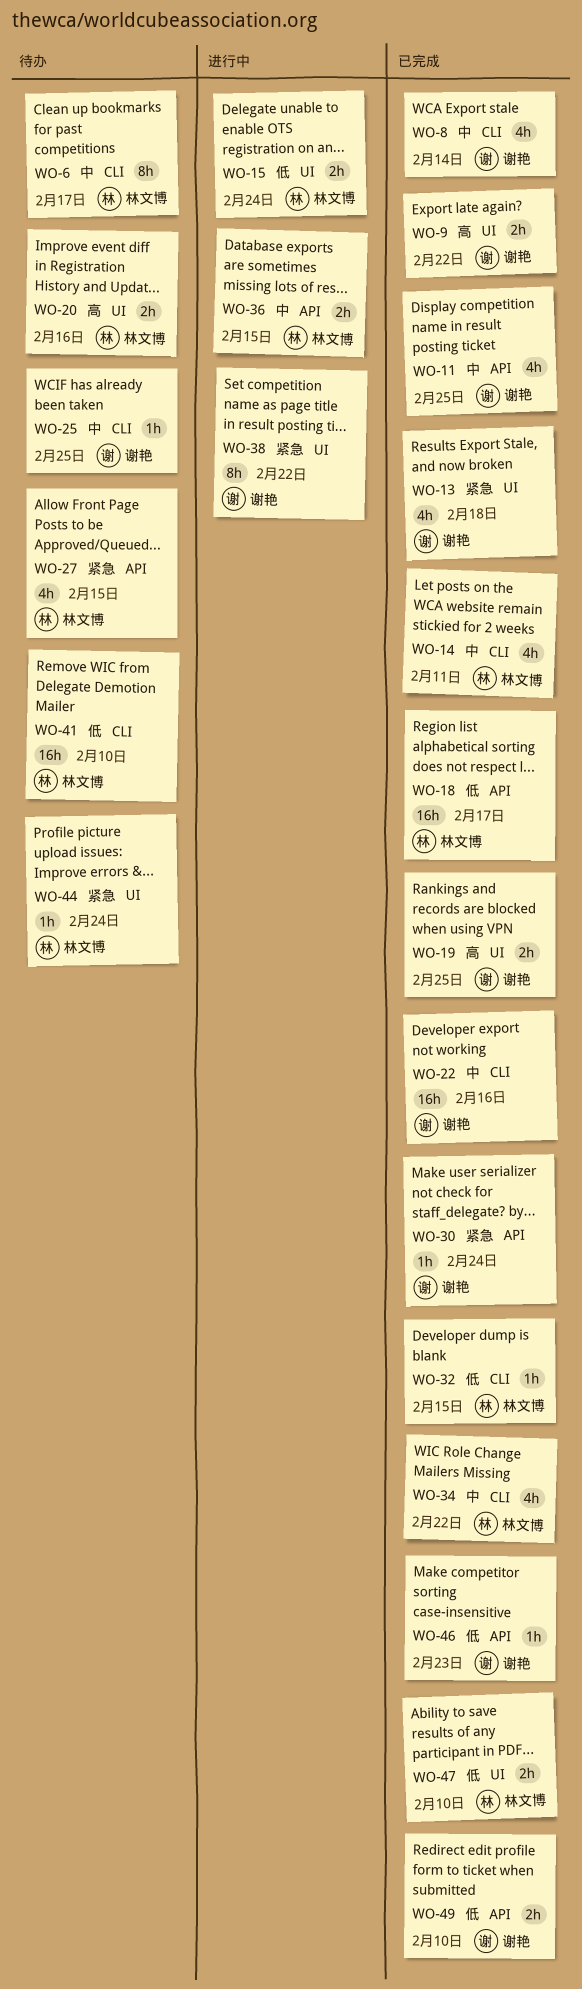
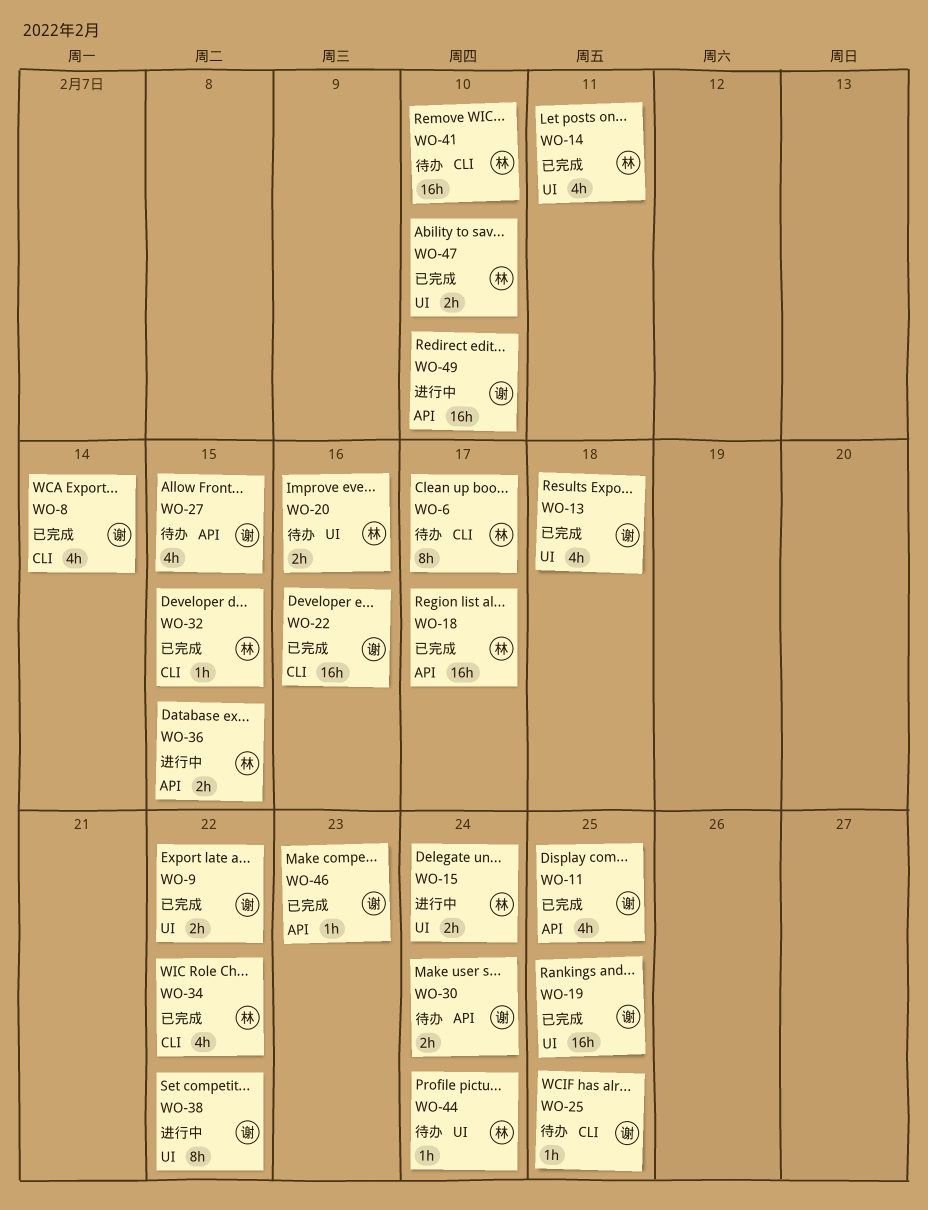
WO-14, label: CLI -> UI
WO-19, estimate: 2h -> 16h
WO-27, owner: 林文博 -> 谢艳
WO-30, status: 已完成 -> 待办
WO-30, estimate: 1h -> 2h
WO-49, status: 已完成 -> 进行中
WO-49, estimate: 2h -> 16h

